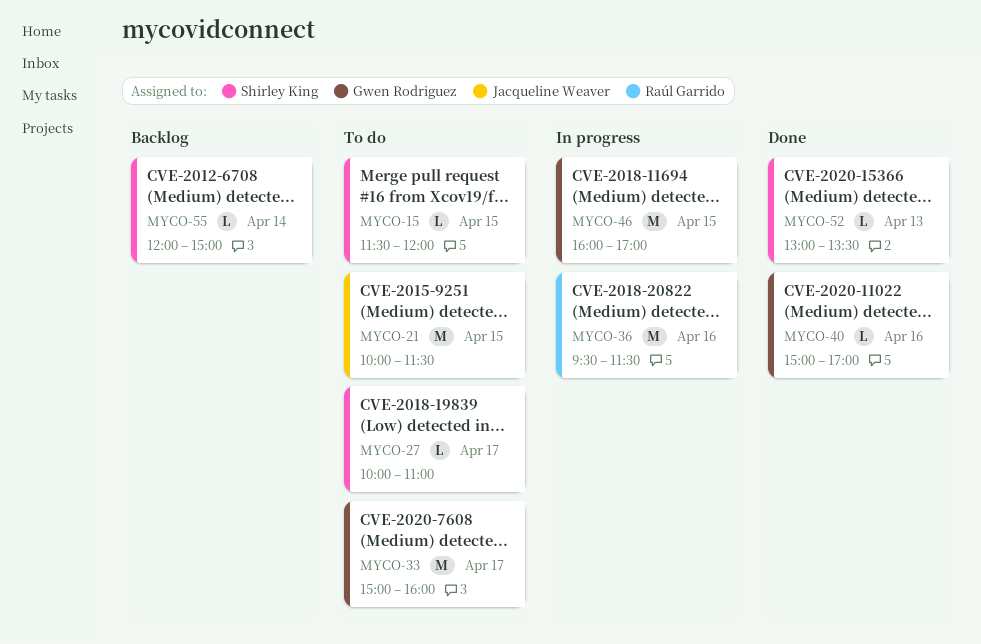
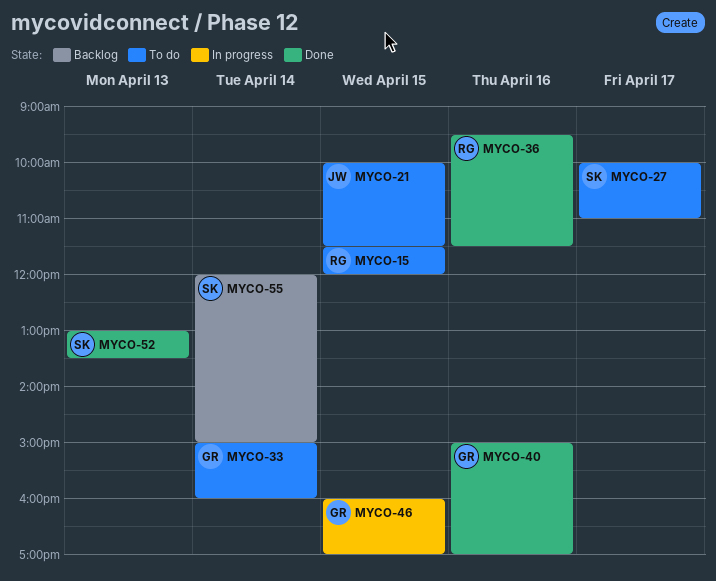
MYCO-15, owner: Shirley King -> Raúl Garrido
MYCO-33, day: Apr 17 -> Apr 14
MYCO-36, status: In progress -> Done

